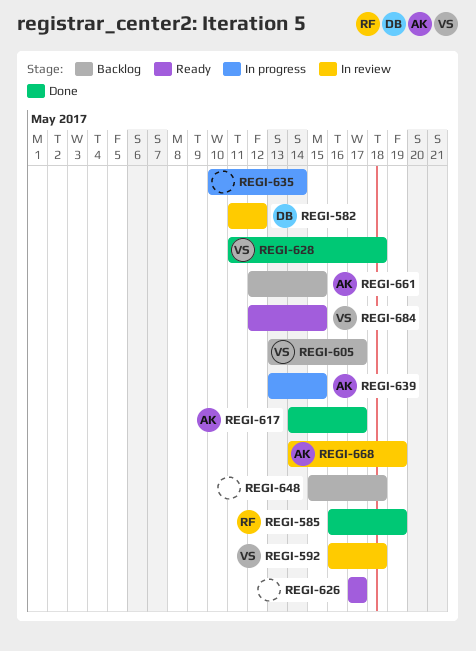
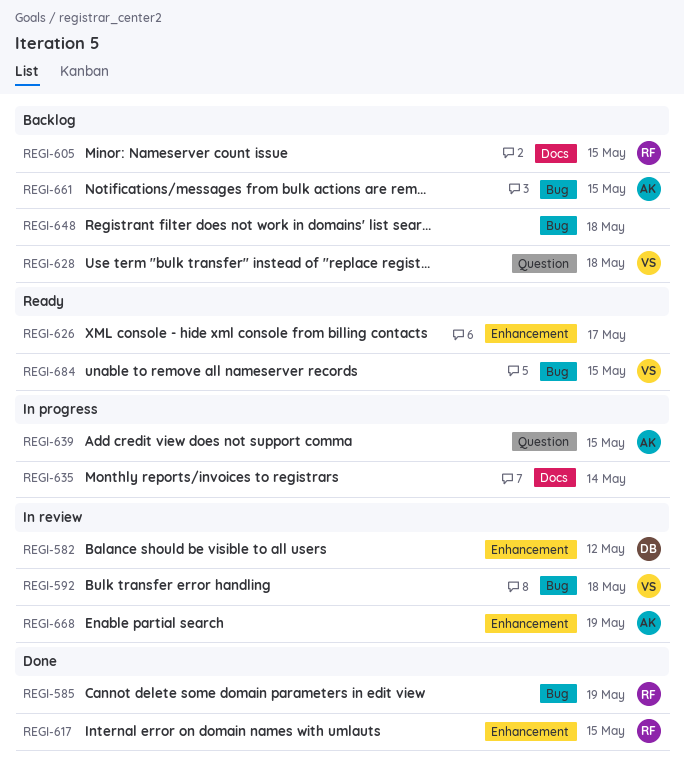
REGI-605, owner: VS -> RF
REGI-605, due: May 17 -> May 15
REGI-617, owner: AK -> RF
REGI-617, due: May 17 -> May 15
REGI-628, status: Done -> Backlog

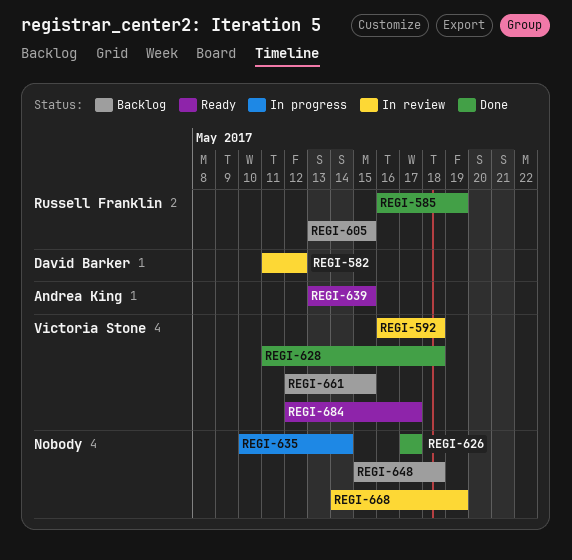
REGI-617: present -> none
REGI-626, status: Ready -> Done
REGI-628, status: Backlog -> Done
REGI-639, status: In progress -> Ready
REGI-661, owner: Andrea King -> Victoria Stone
REGI-668, owner: Andrea King -> none
REGI-684, due: May 15 -> May 17

